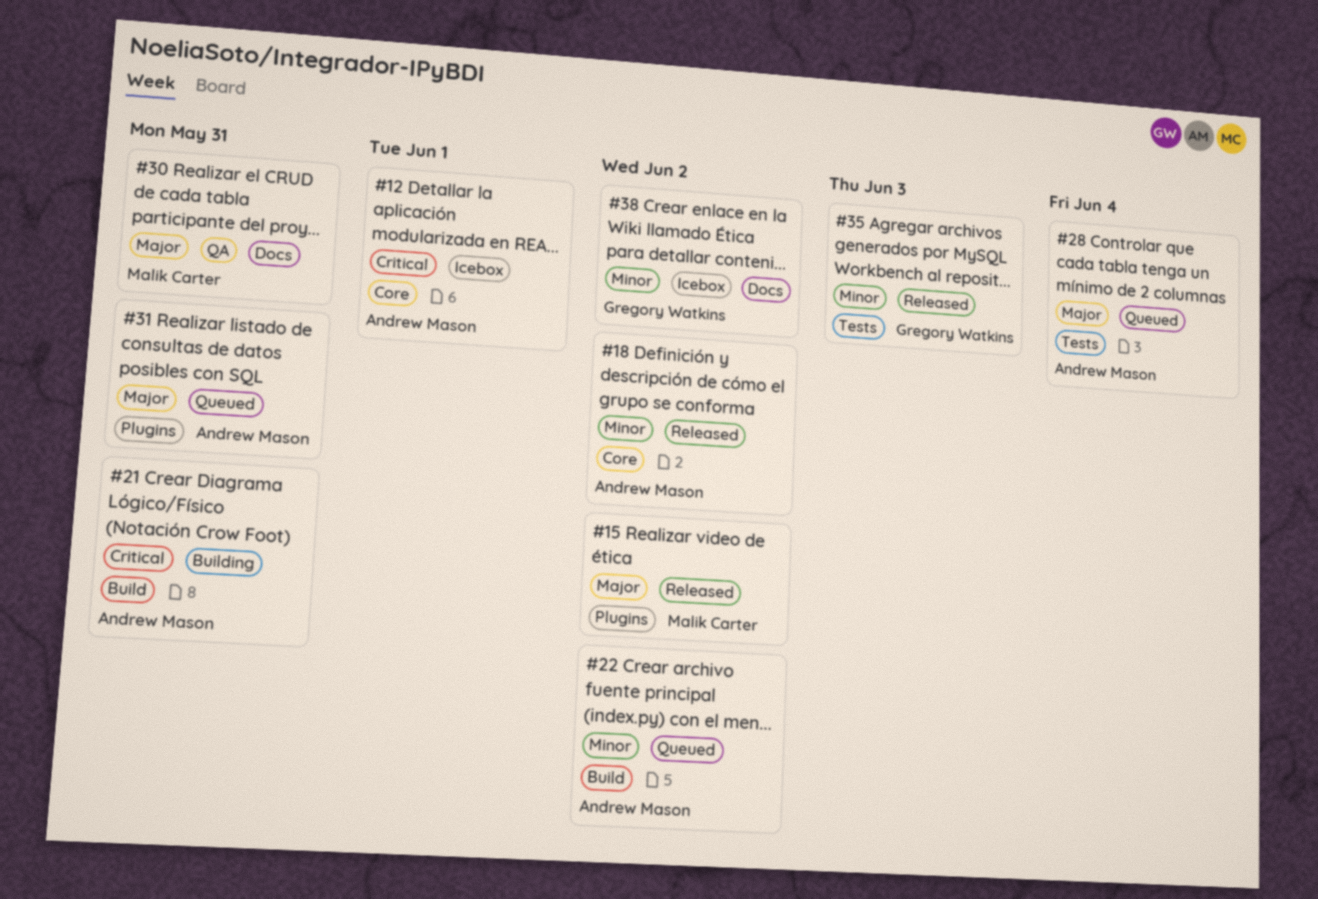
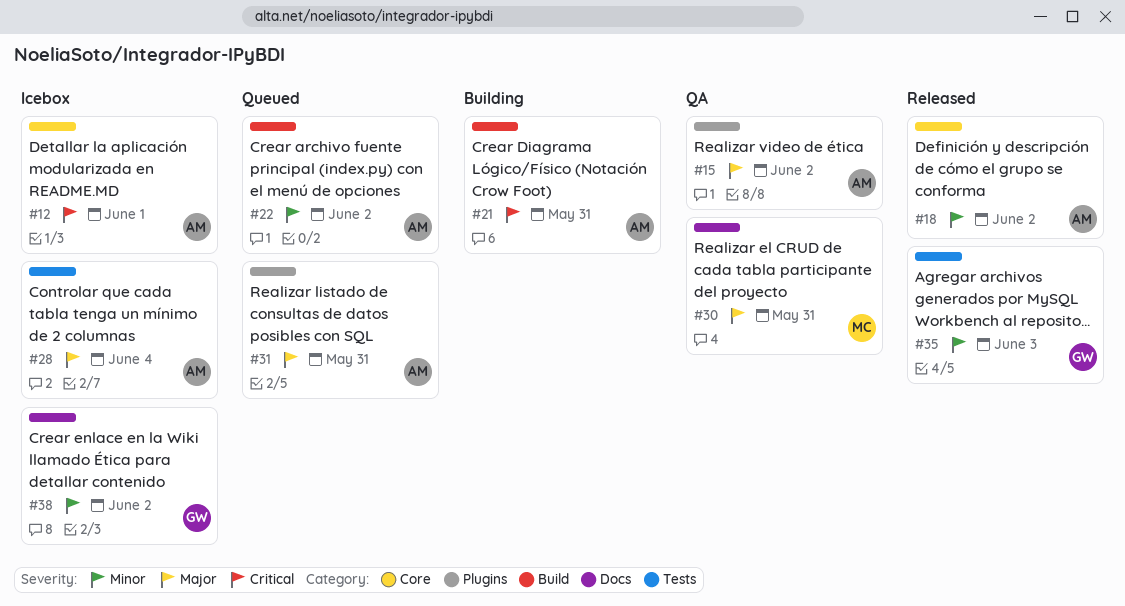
#15, status: Released -> QA
#15, owner: Malik Carter -> Andrew Mason
#28, status: Queued -> Icebox

